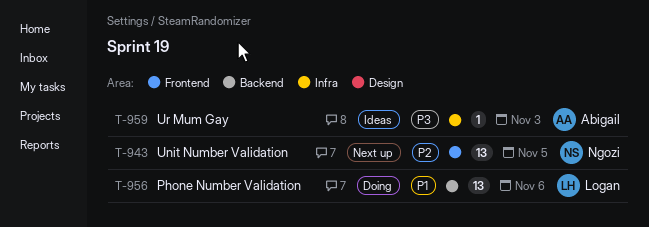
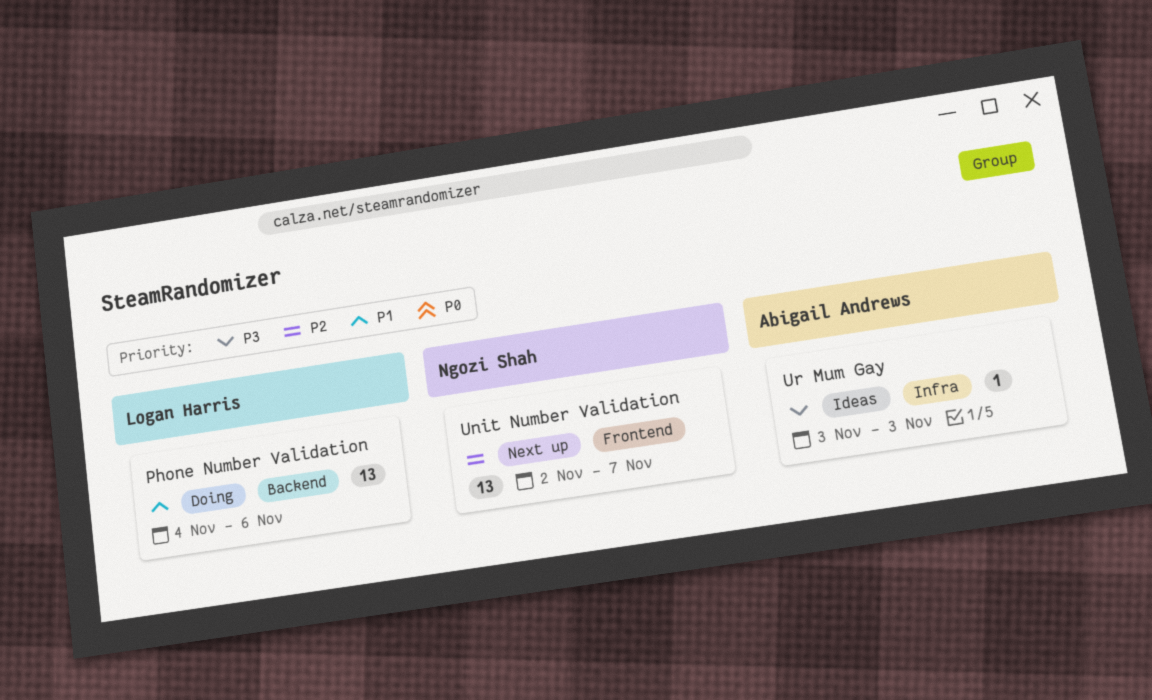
Unit Number Validation, due: Nov 5 -> Nov 7

